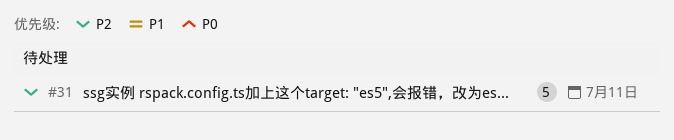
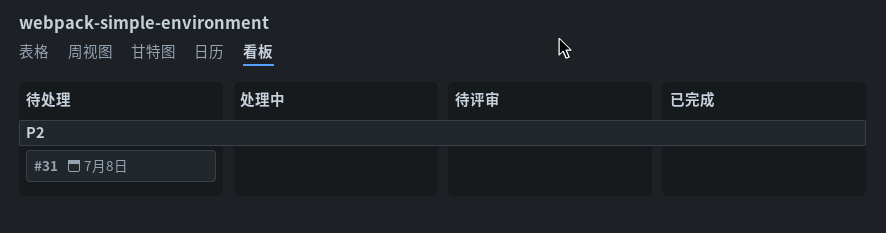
#31, due: Jul 11 -> Jul 8

